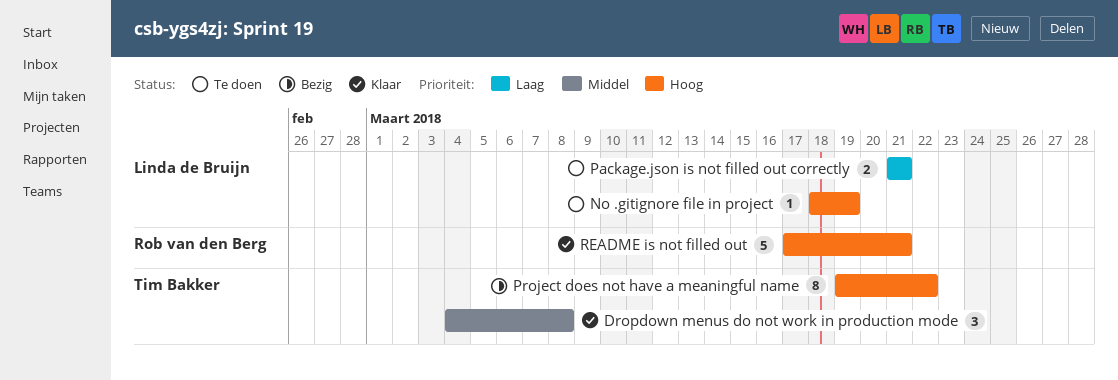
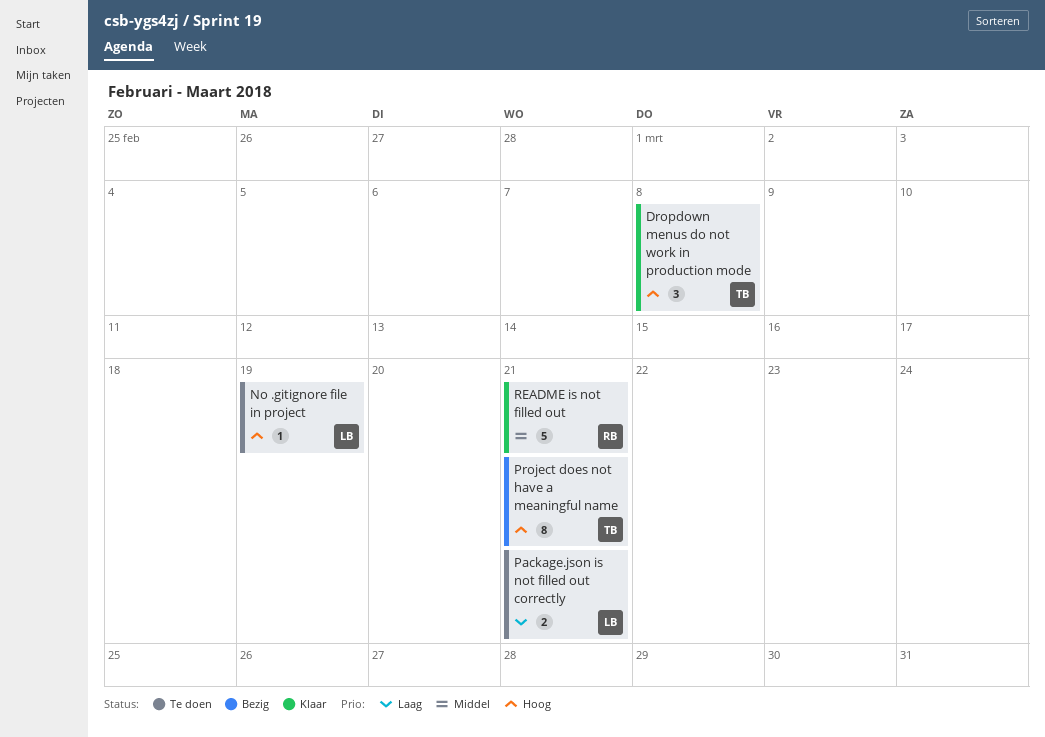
Dropdown menus do not work in production mode, priority: Middel -> Hoog
Project does not have a meaningful name, due: Mar 22 -> Mar 21
README is not filled out, priority: Hoog -> Middel

